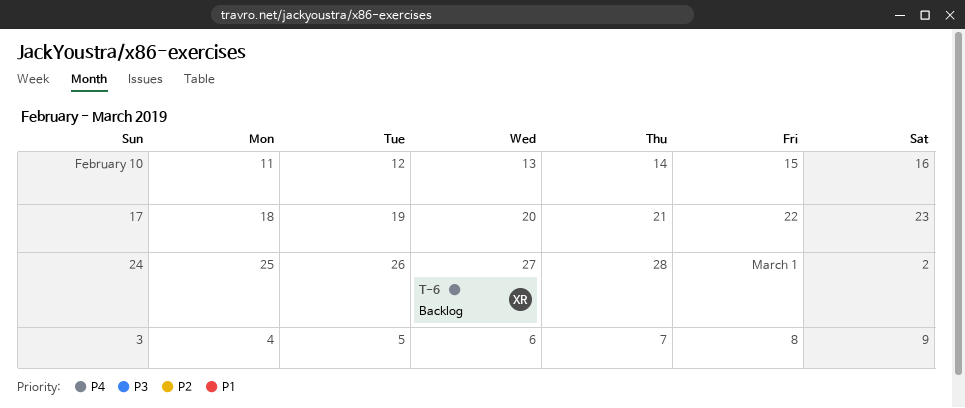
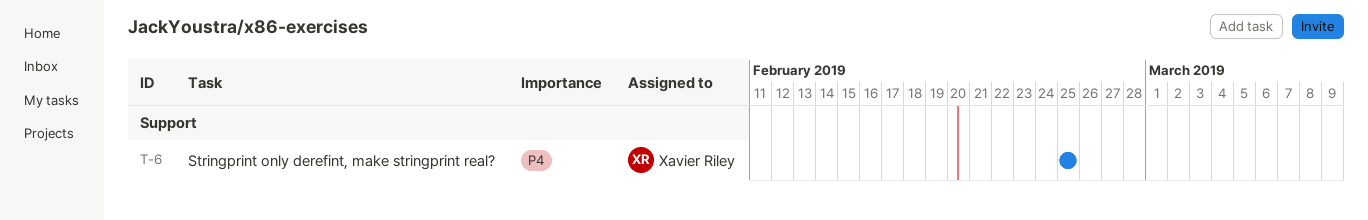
T-6, due: Feb 27 -> Feb 25

